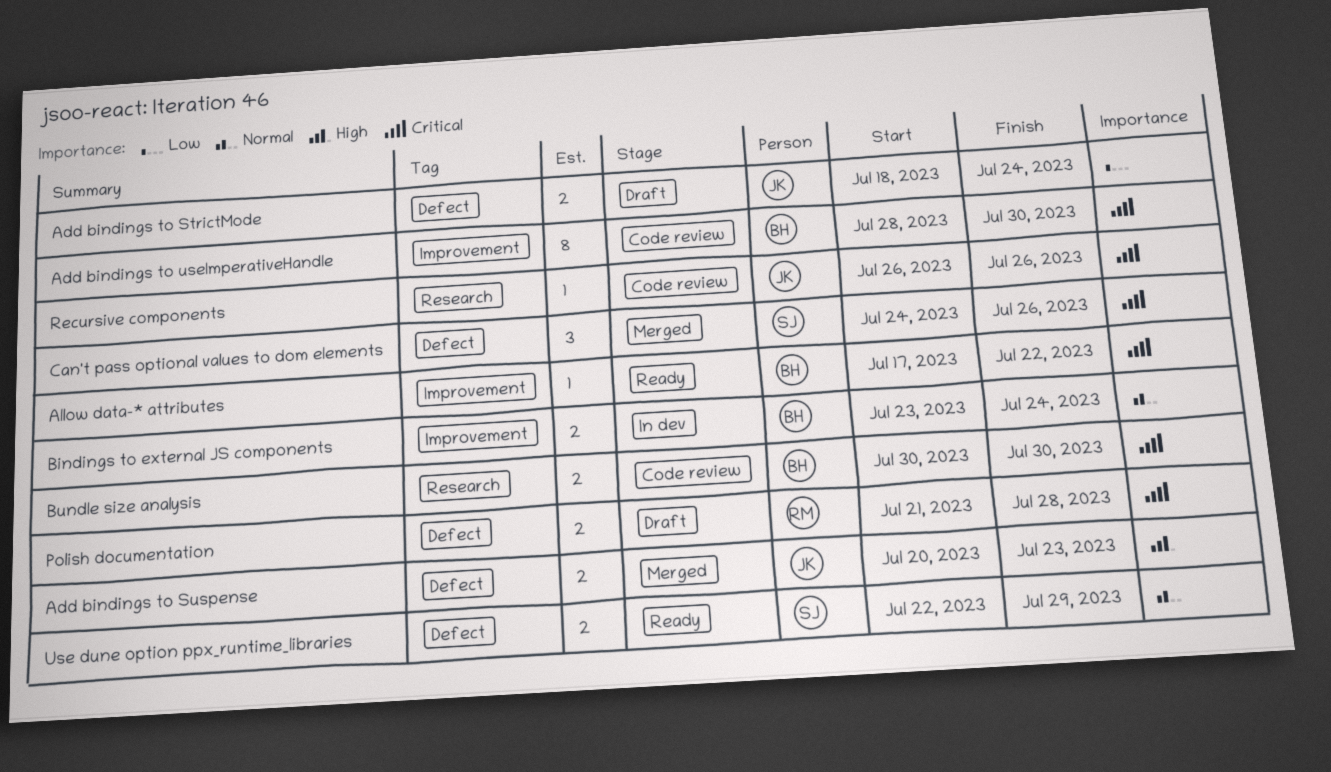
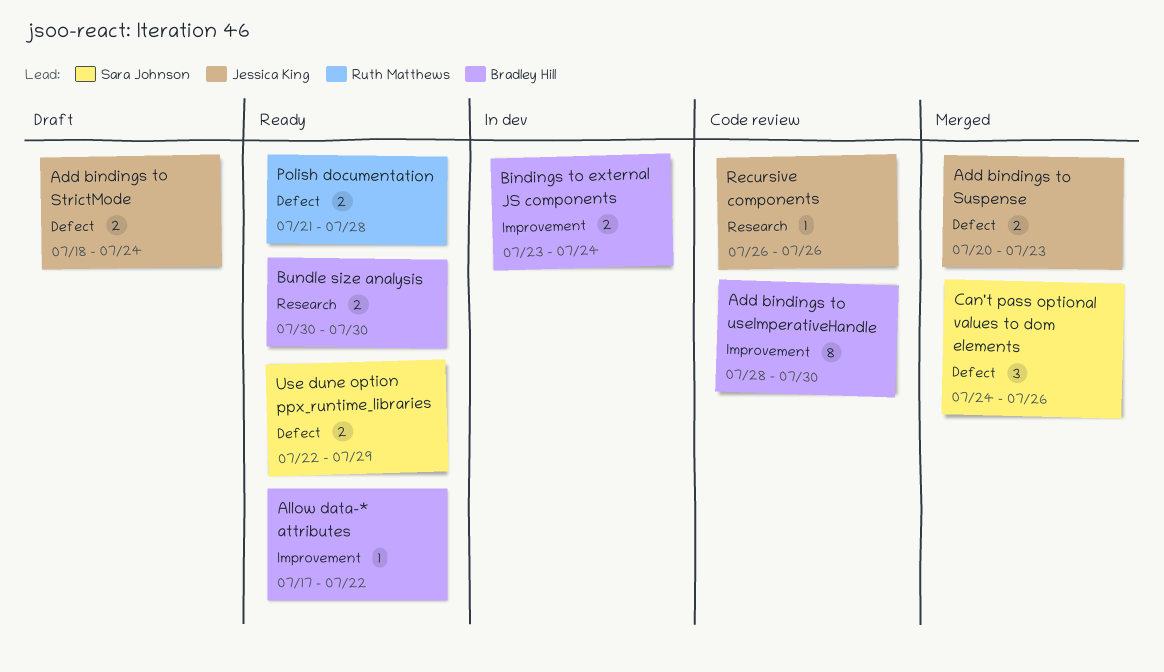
Bundle size analysis, status: Code review -> Ready
Polish documentation, status: Draft -> Ready

